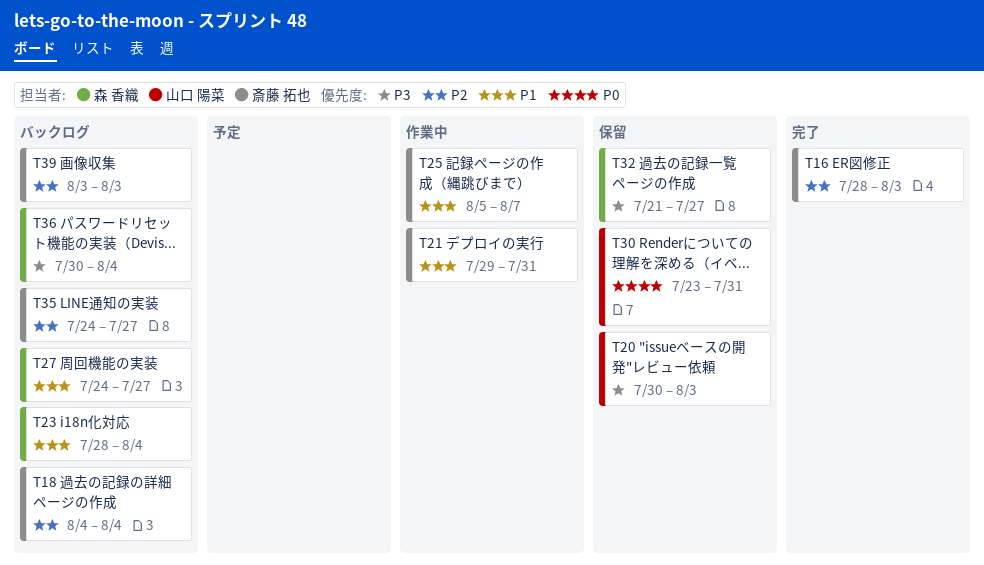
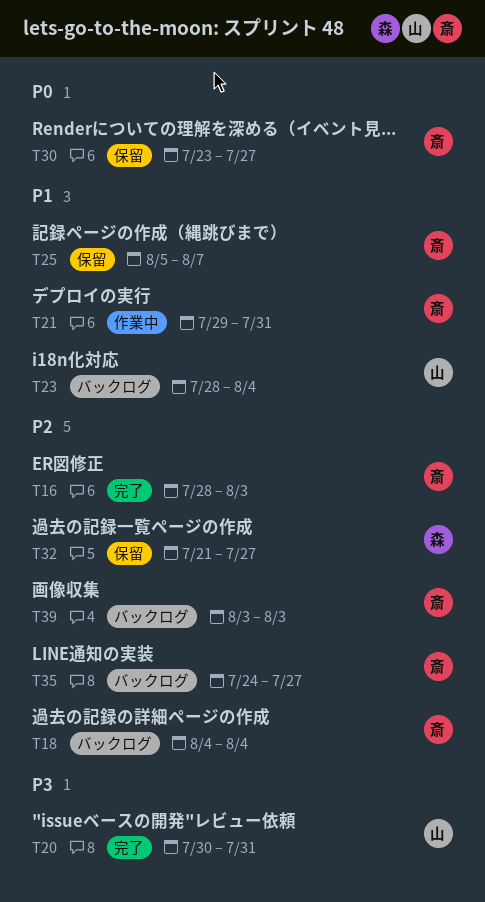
T20, status: 保留 -> 完了
T20, due: Aug 3 -> Jul 31
T23, owner: 森 香織 -> 山口 陽菜
T25, status: 作業中 -> 保留
T27: present -> none
T30, owner: 山口 陽菜 -> 斎藤 拓也
T30, due: Jul 31 -> Jul 27
T32, priority: P3 -> P2
T36: present -> none

